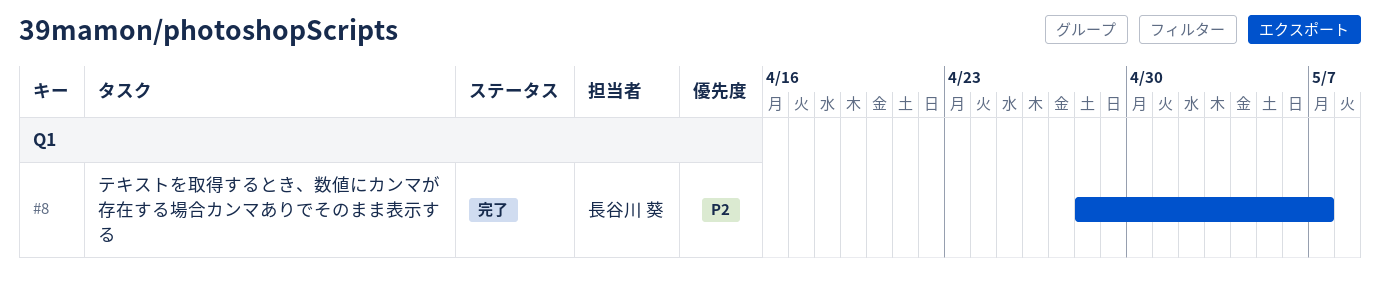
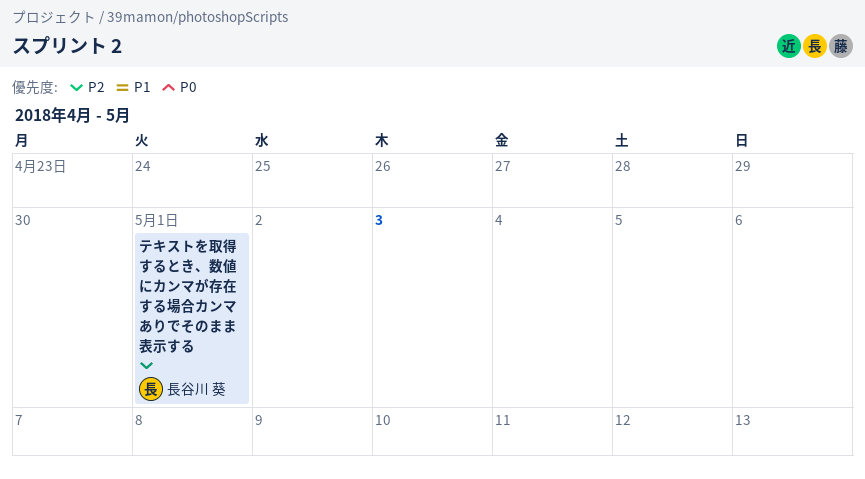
テキストを取得するとき、数値にカンマが存在する場合カンマありでそのまま表示する, due: May 7 -> May 1

